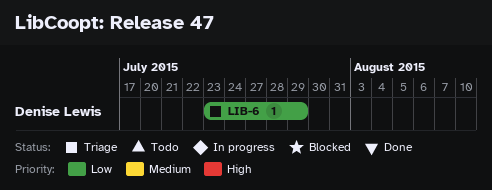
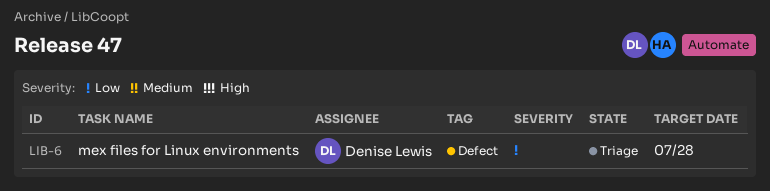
LIB-6, due: Jul 29 -> Jul 28

